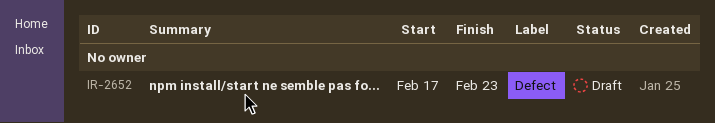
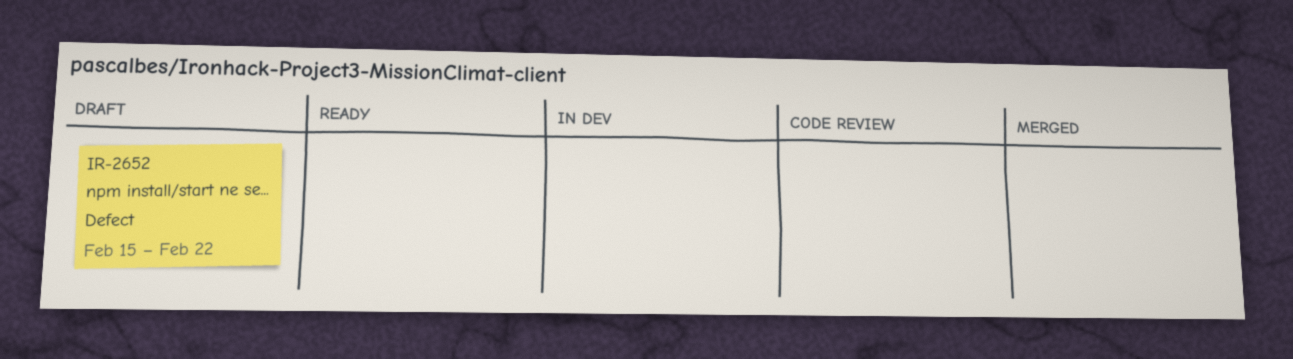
IR-2652, start: Feb 17 -> Feb 15
IR-2652, due: Feb 23 -> Feb 22

